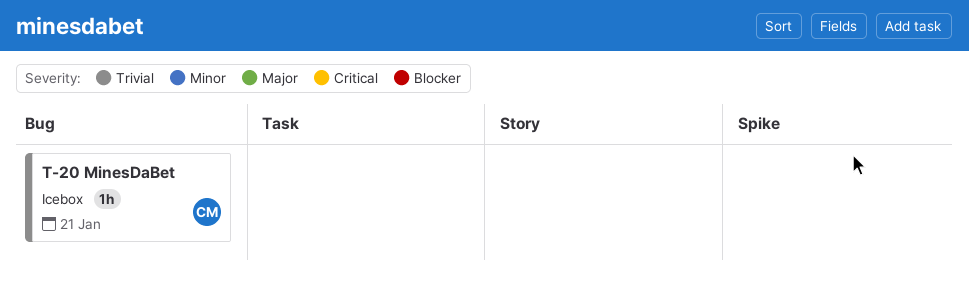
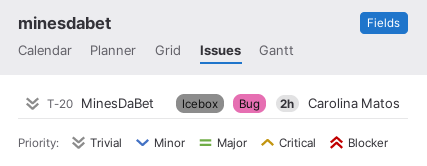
T-20, estimate: 1h -> 2h

